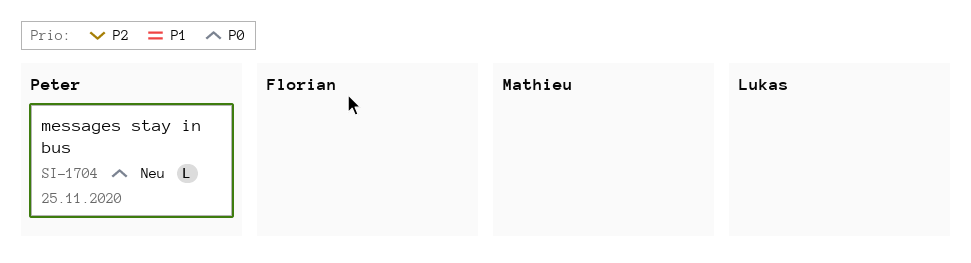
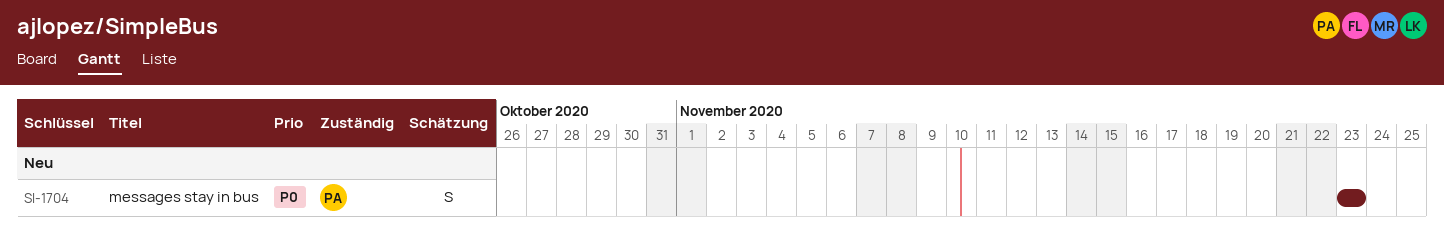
SI-1704, estimate: L -> S
SI-1704, due: Nov 25 -> Nov 23

